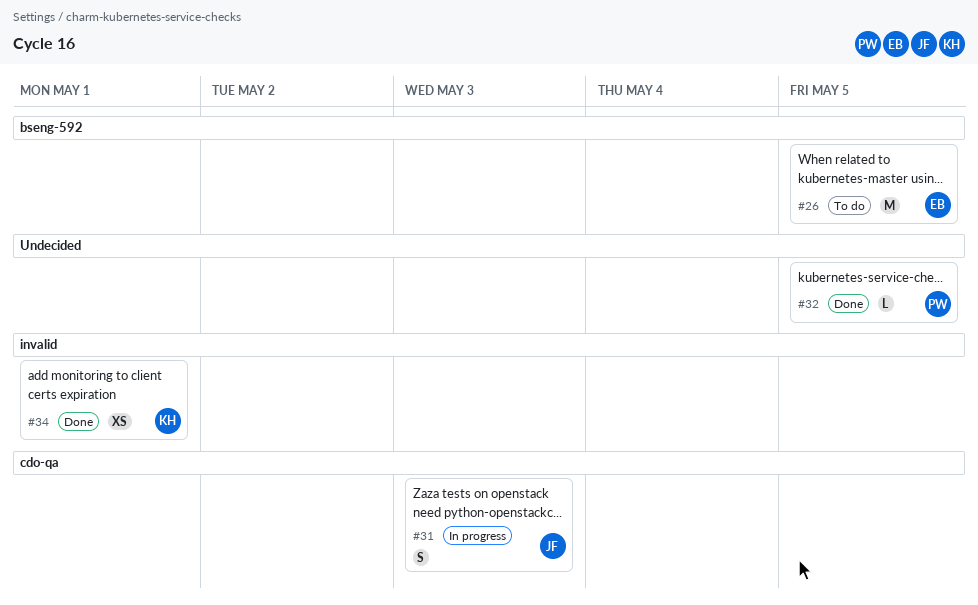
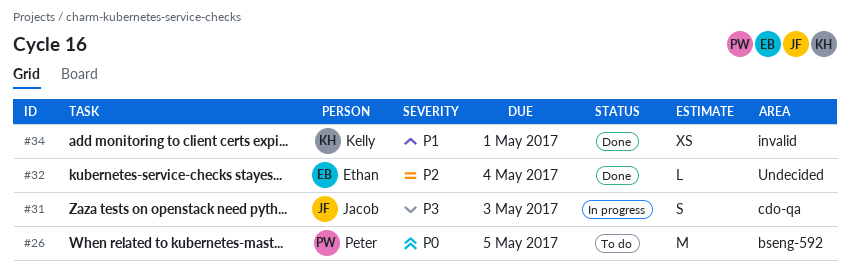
#26, owner: Ethan -> Peter
#32, owner: Peter -> Ethan
#32, due: May 5 -> May 4

